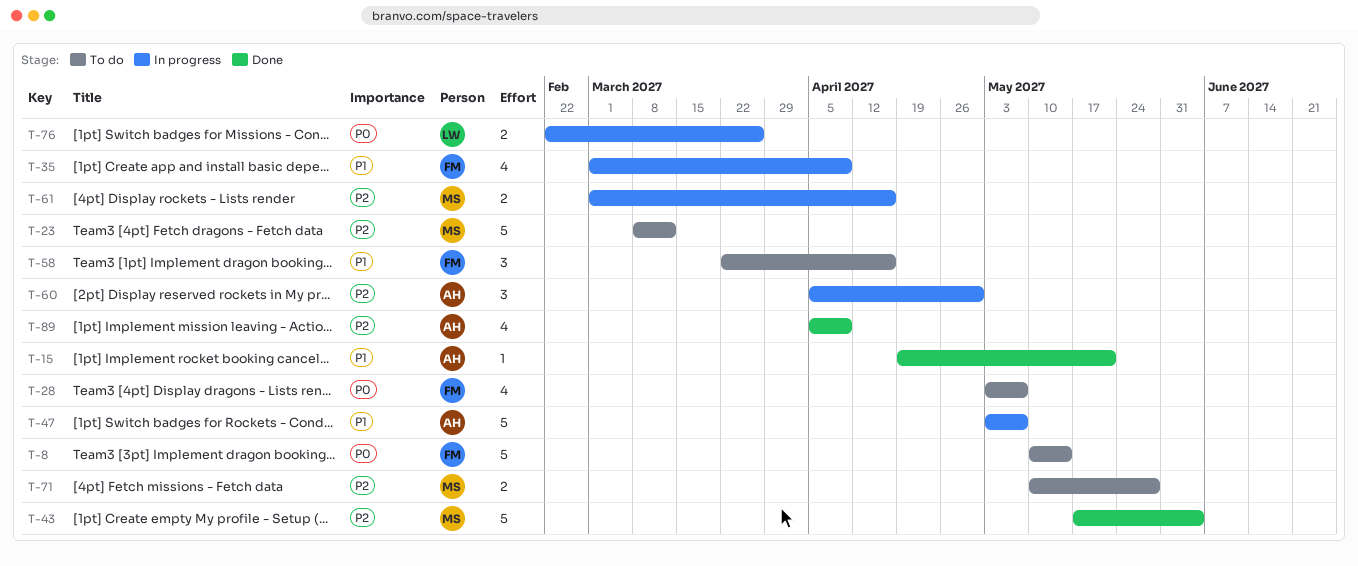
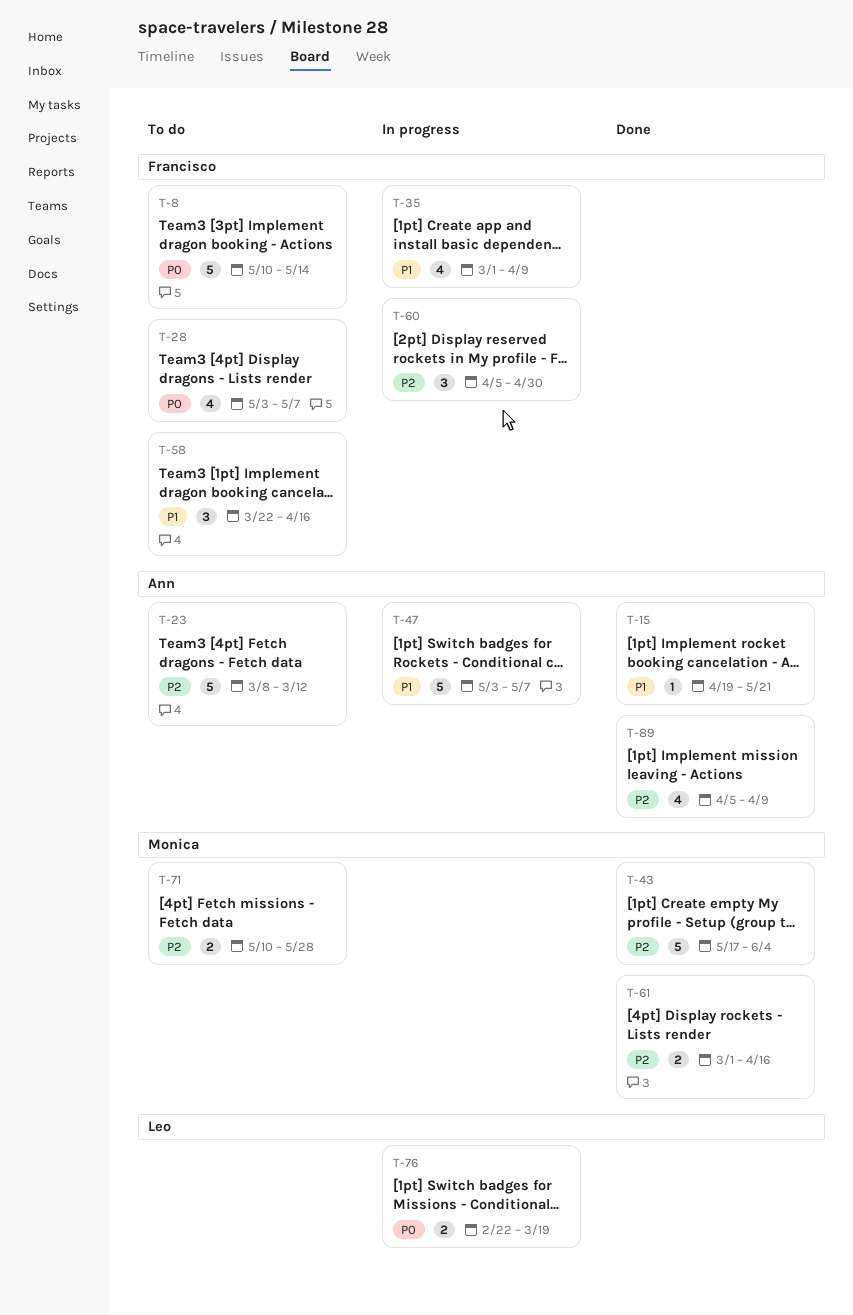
T-23, owner: Monica -> Ann
T-60, owner: Ann -> Francisco
T-61, status: In progress -> Done
T-76, due: Mar 26 -> Mar 19

